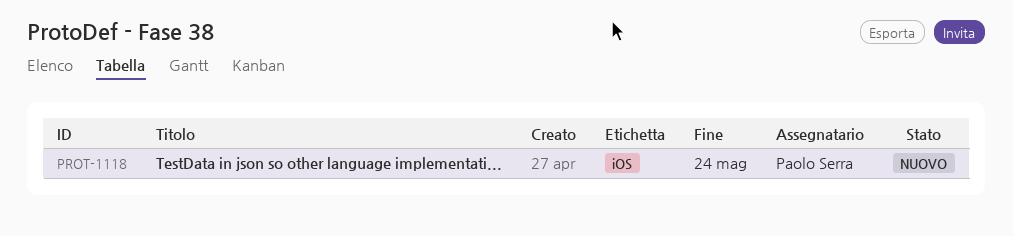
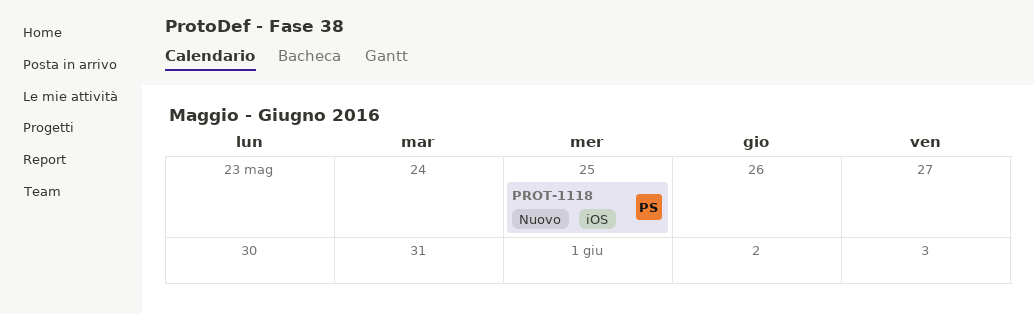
PROT-1118, due: May 24 -> May 25

